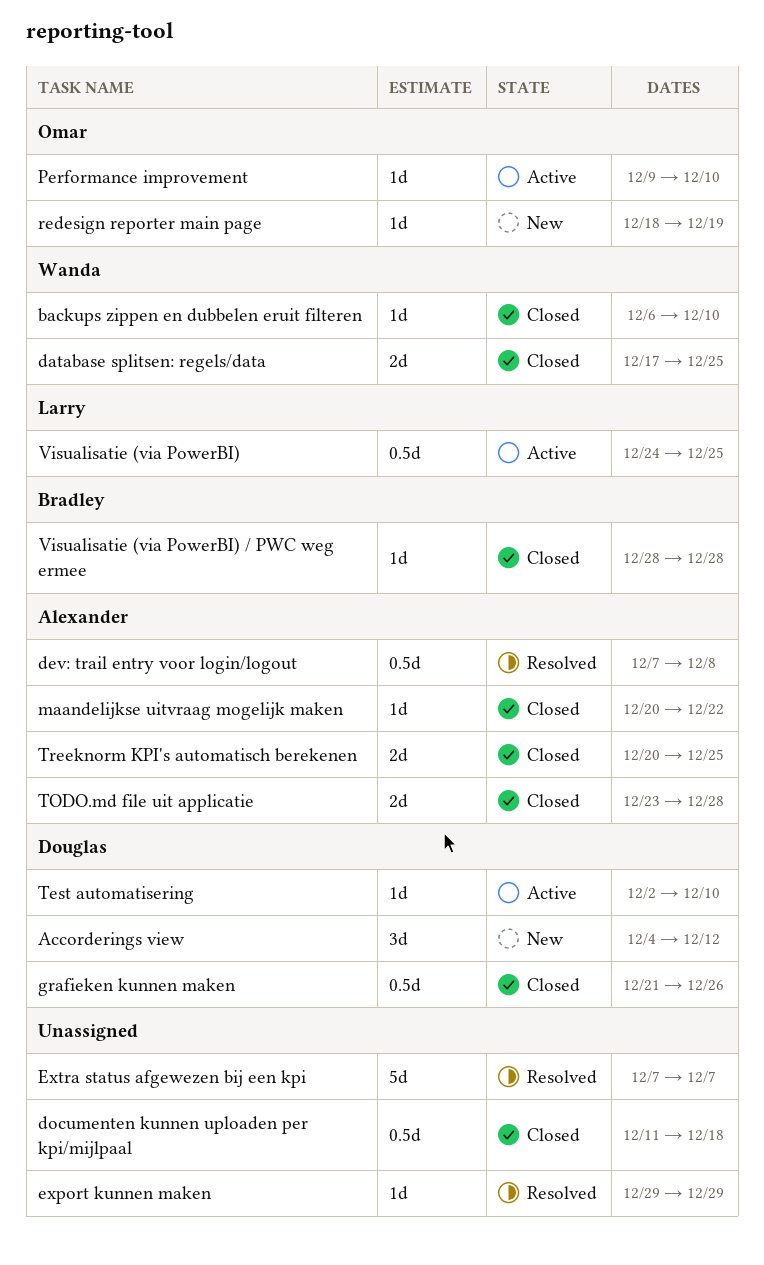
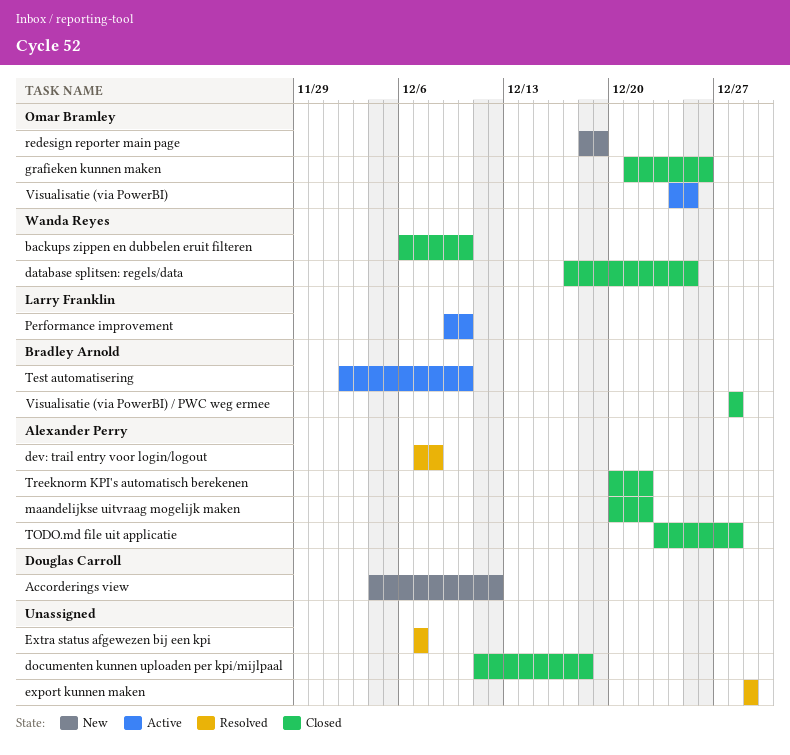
grafieken kunnen maken, owner: Douglas Carroll -> Omar Bramley
Performance improvement, owner: Omar Bramley -> Larry Franklin
Test automatisering, owner: Douglas Carroll -> Bradley Arnold
Treeknorm KPI's automatisch berekenen, due: Dec 25 -> Dec 22
Visualisatie (via PowerBI), owner: Larry Franklin -> Omar Bramley

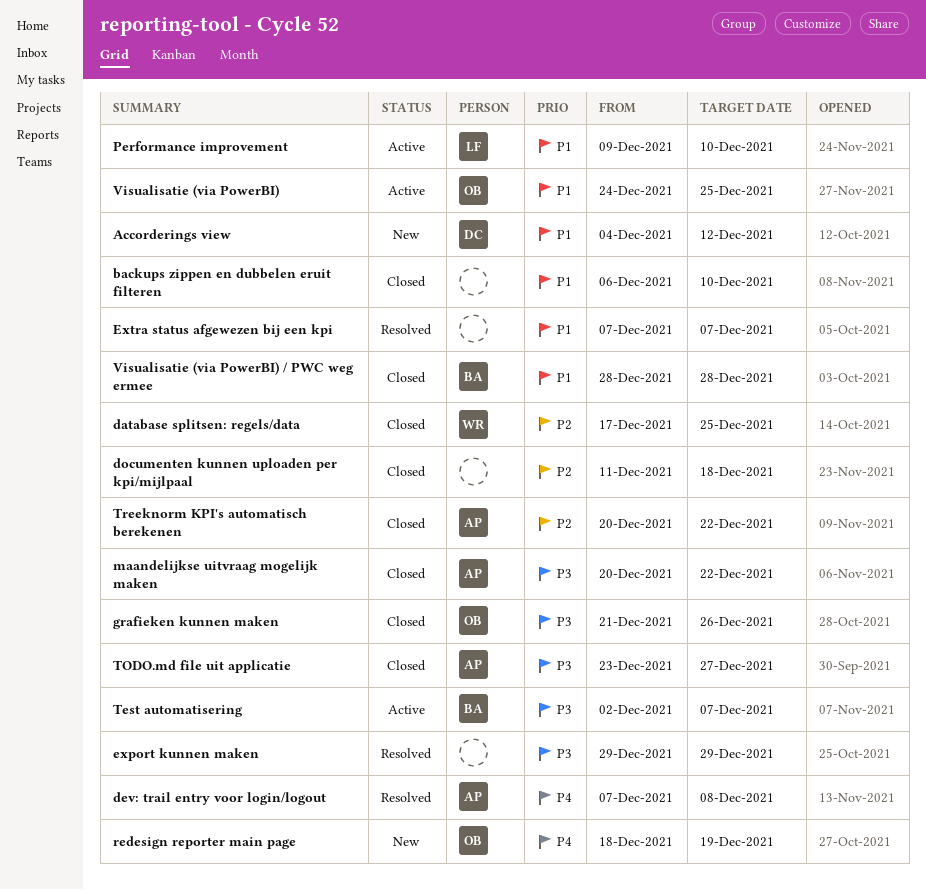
backups zippen en dubbelen eruit filteren, owner: Wanda Reyes -> none
Test automatisering, due: Dec 10 -> Dec 7
TODO.md file uit applicatie, due: Dec 28 -> Dec 27

